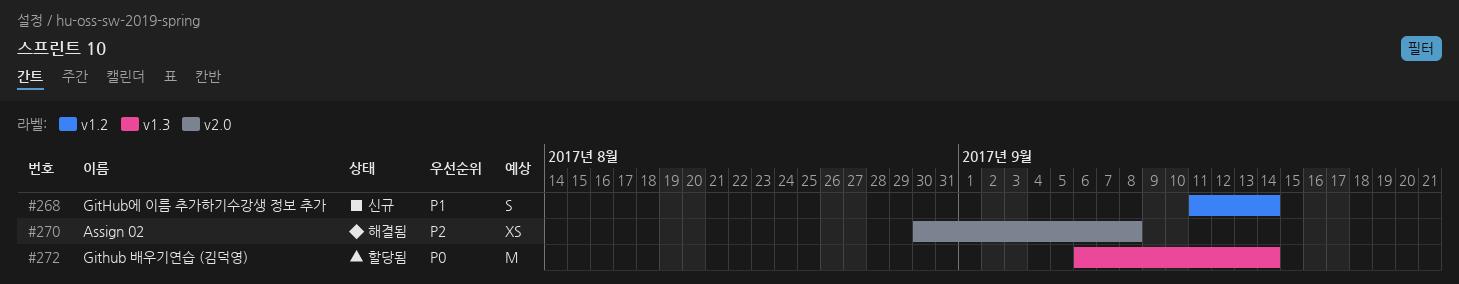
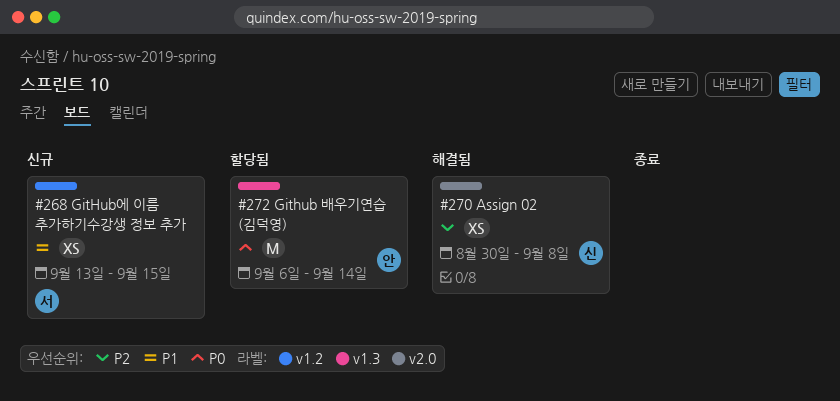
#268, estimate: S -> XS
#268, start: Sep 11 -> Sep 13
#268, due: Sep 14 -> Sep 15

